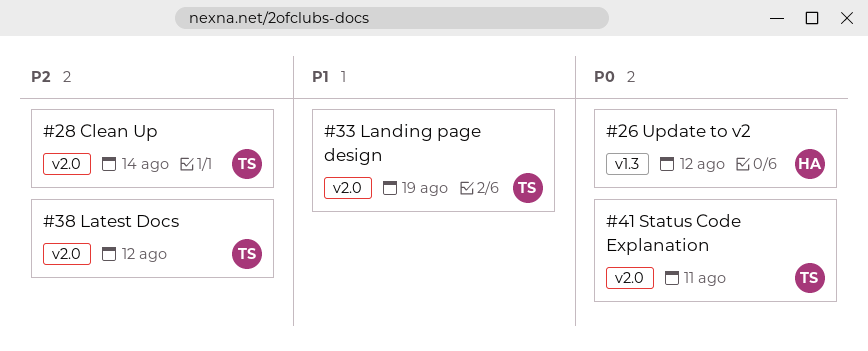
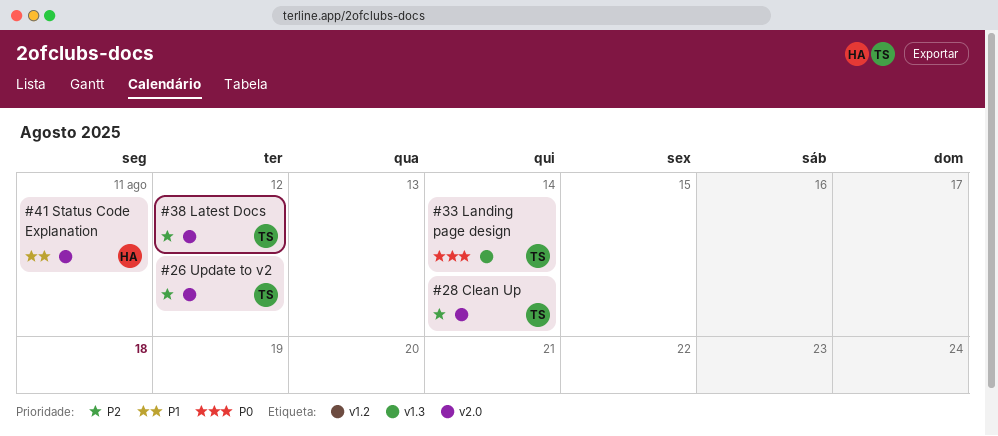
#26, owner: HA -> TS
#26, priority: P0 -> P2
#26, label: v1.3 -> v2.0
#33, priority: P1 -> P0
#33, label: v2.0 -> v1.3
#33, due: Aug 19 -> Aug 14
#41, owner: TS -> HA
#41, priority: P0 -> P1

